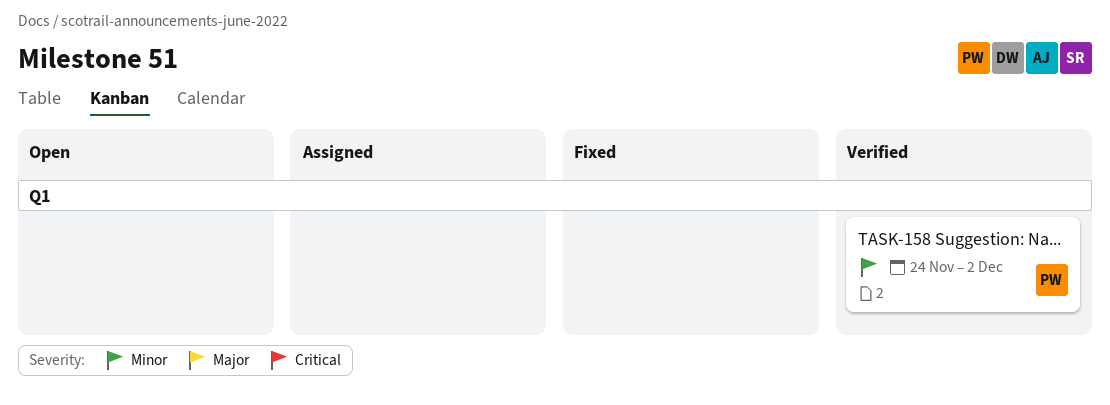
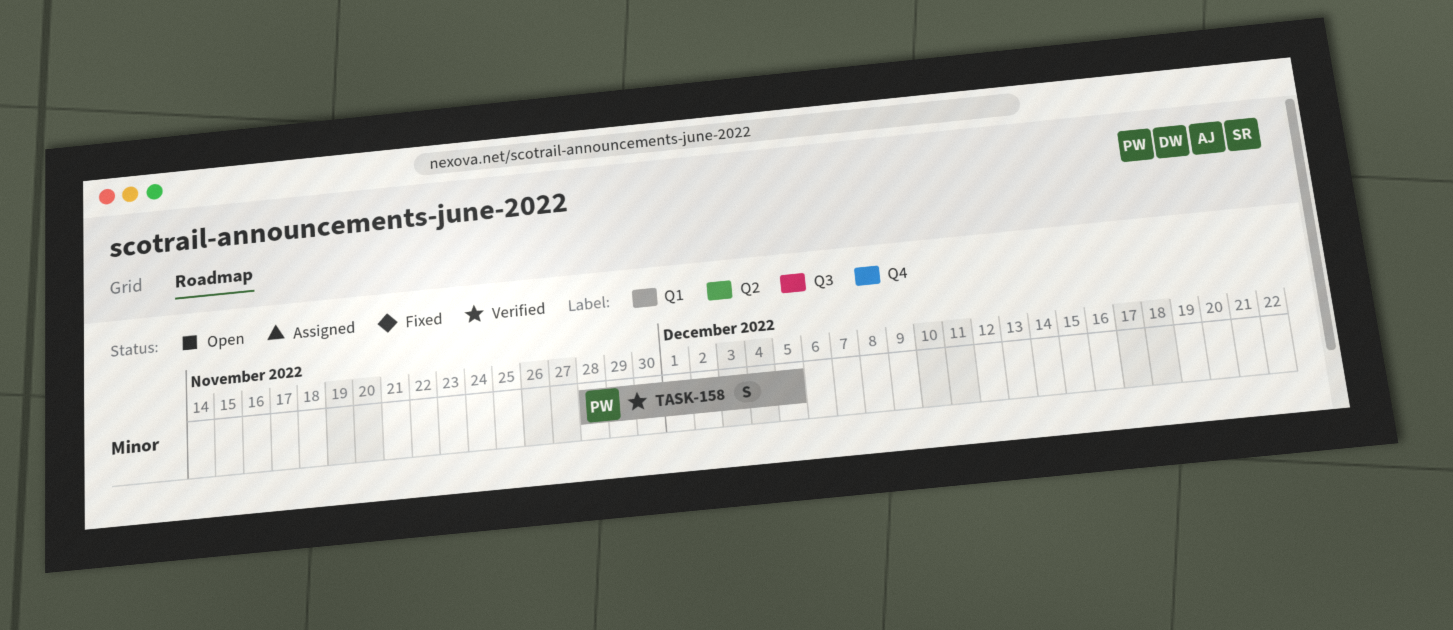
TASK-158, start: Nov 24 -> Nov 28
TASK-158, due: Dec 2 -> Dec 5

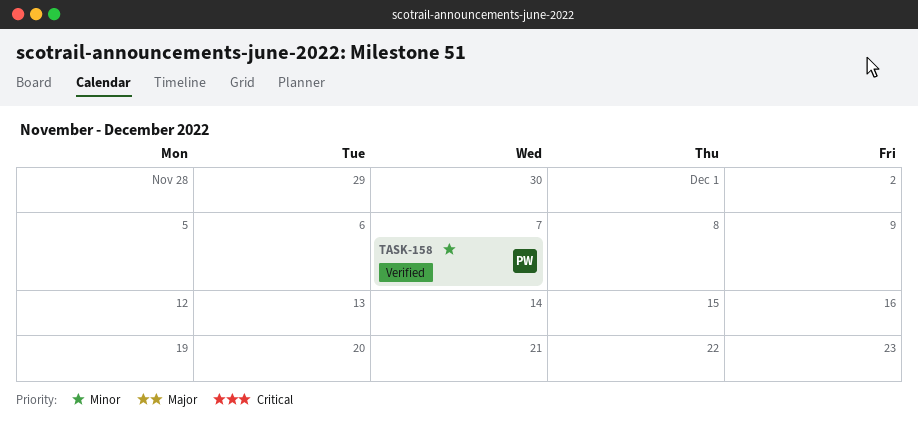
TASK-158, due: Dec 5 -> Dec 7

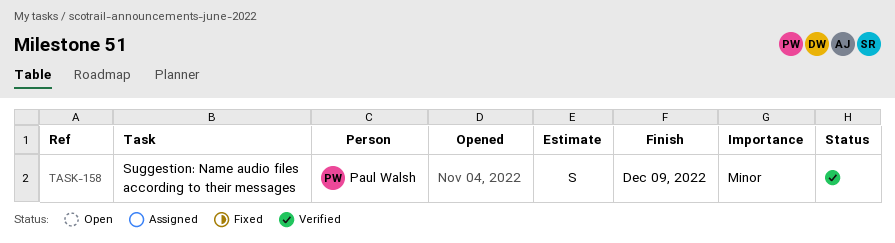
TASK-158, due: Dec 7 -> Dec 9

